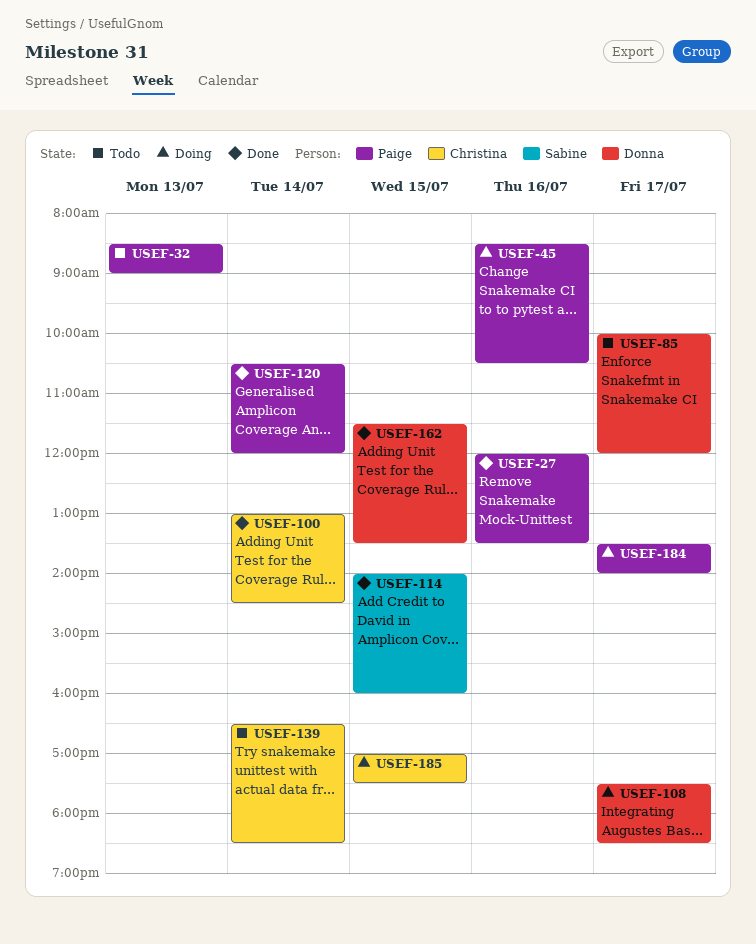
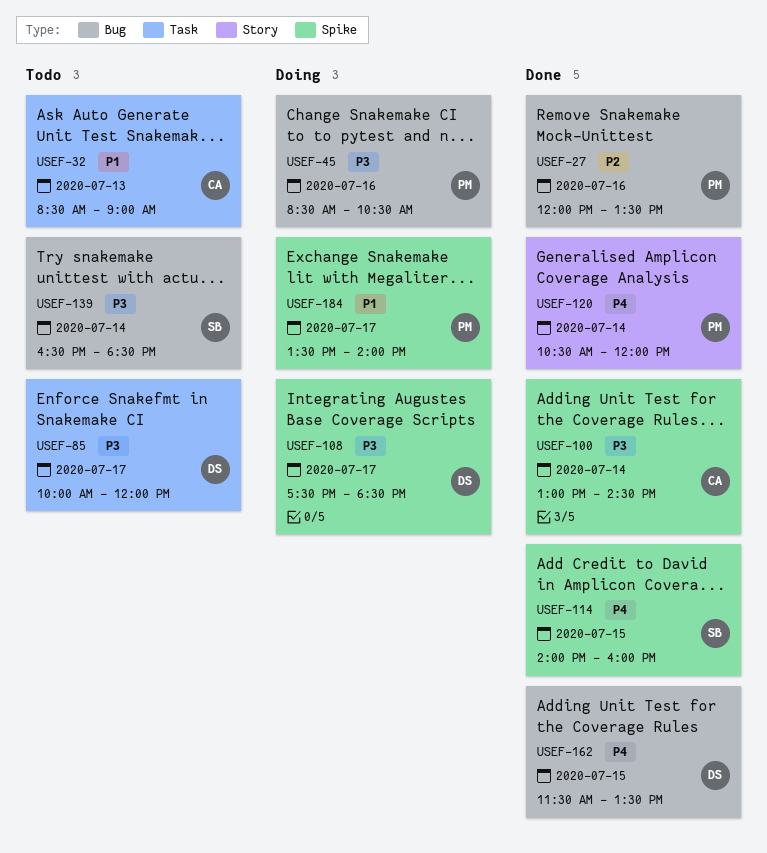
USEF-32, owner: Paige -> Christina
USEF-139, owner: Christina -> Sabine
USEF-185: present -> none

